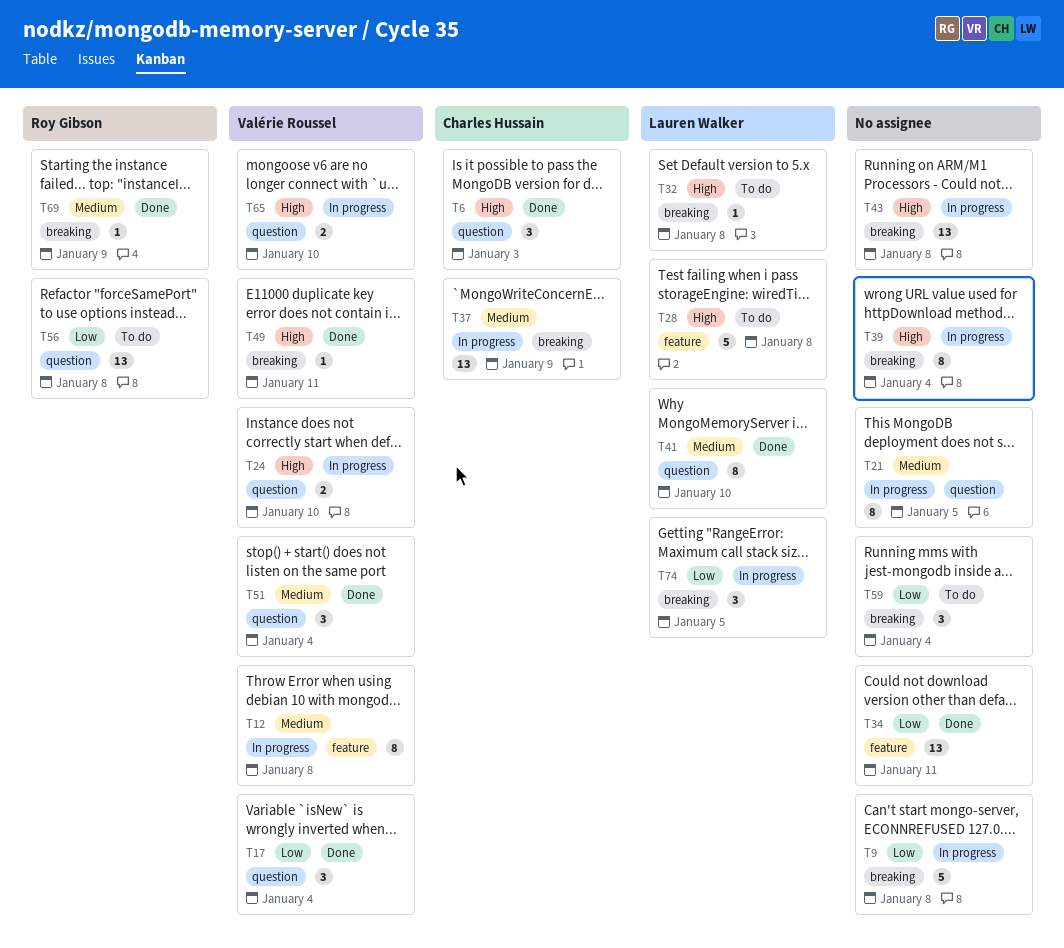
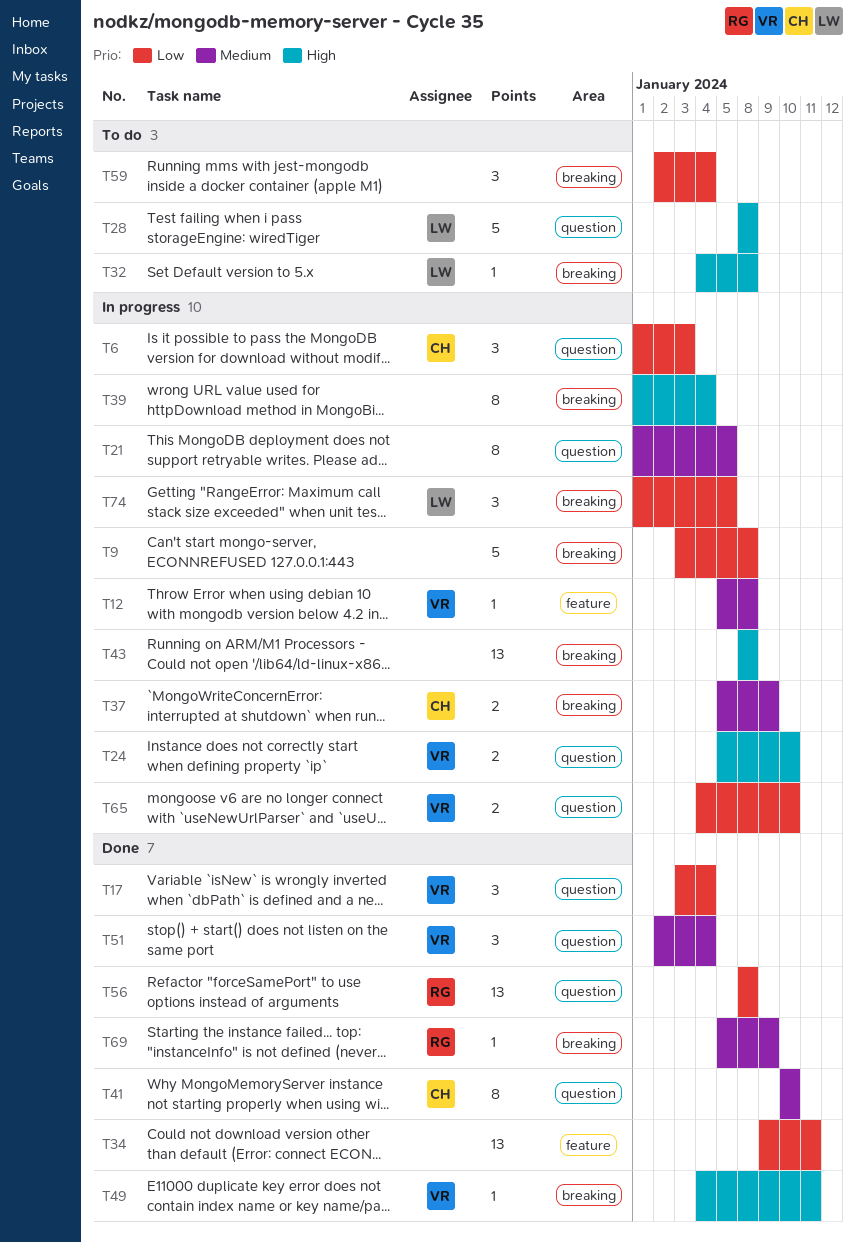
T6, status: Done -> In progress
T6, priority: High -> Low
T12, estimate: 8 -> 1
T28, label: feature -> question
T37, estimate: 13 -> 2
T41, owner: Lauren Walker -> Charles Hussain
T56, status: To do -> Done
T65, priority: High -> Low

